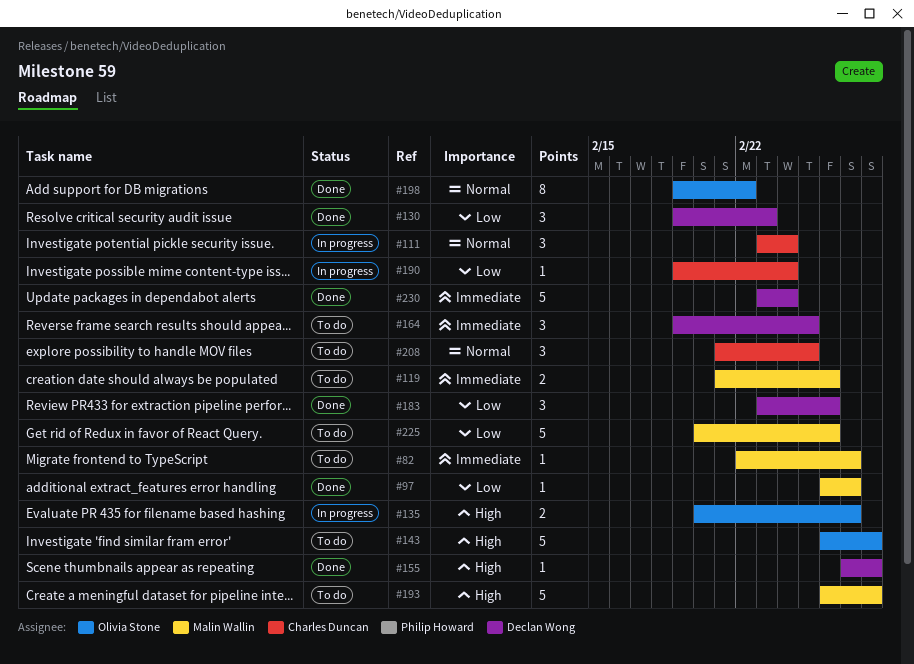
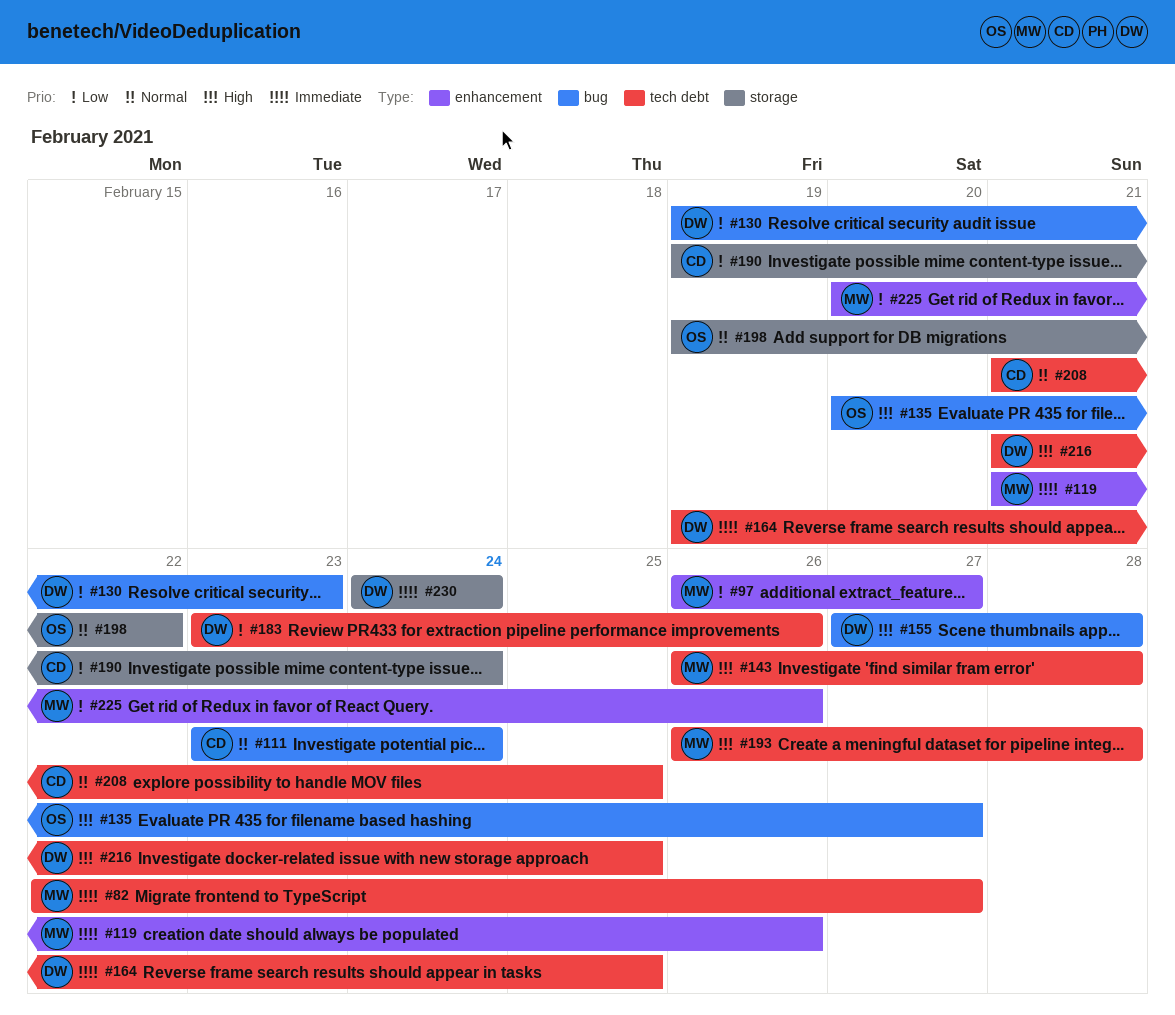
#143, owner: Olivia Stone -> Malin Wallin
#216: none -> present
#230, start: Feb 23 -> Feb 24

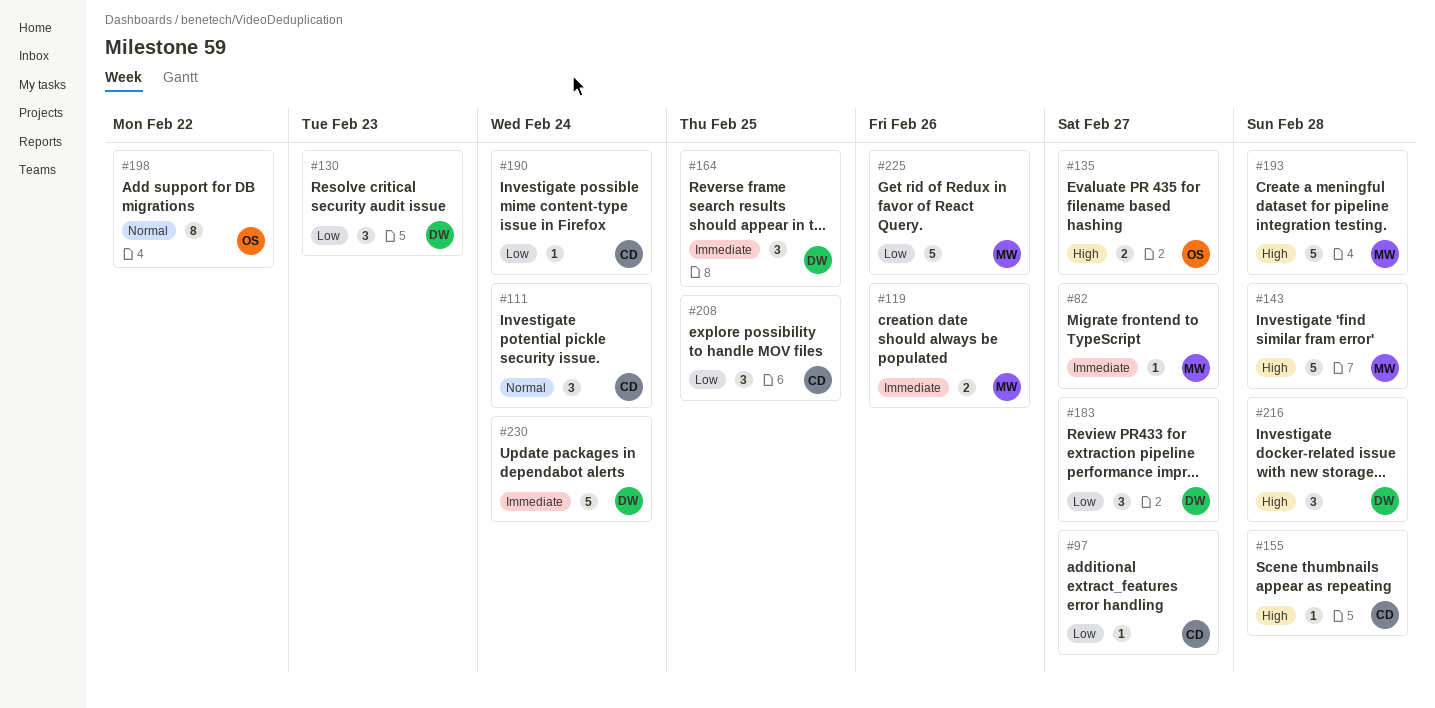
#97, owner: MW -> CD
#155, owner: DW -> CD
#183, due: Feb 26 -> Feb 27
#208, priority: Normal -> Low
#216, due: Feb 25 -> Feb 28

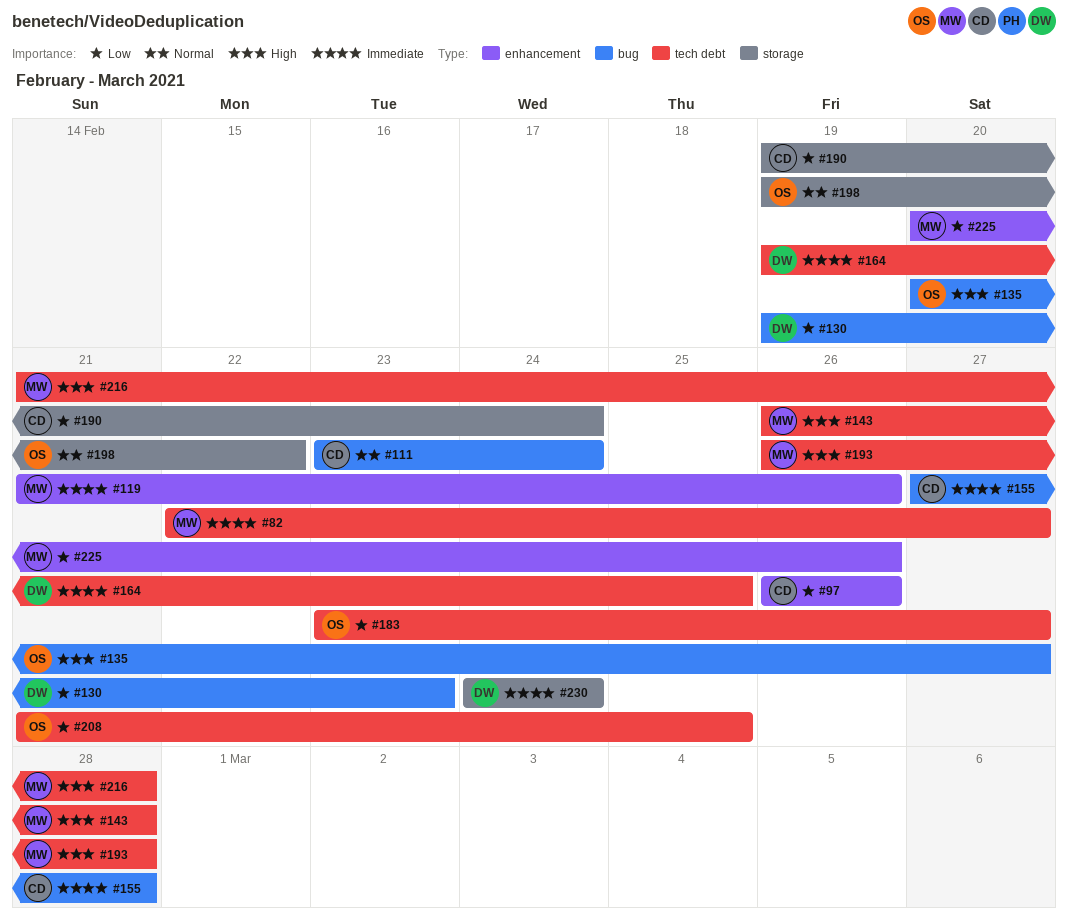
#97, due: Feb 27 -> Feb 26
#155, priority: High -> Immediate
#183, owner: DW -> OS
#208, owner: CD -> OS
#216, owner: DW -> MW

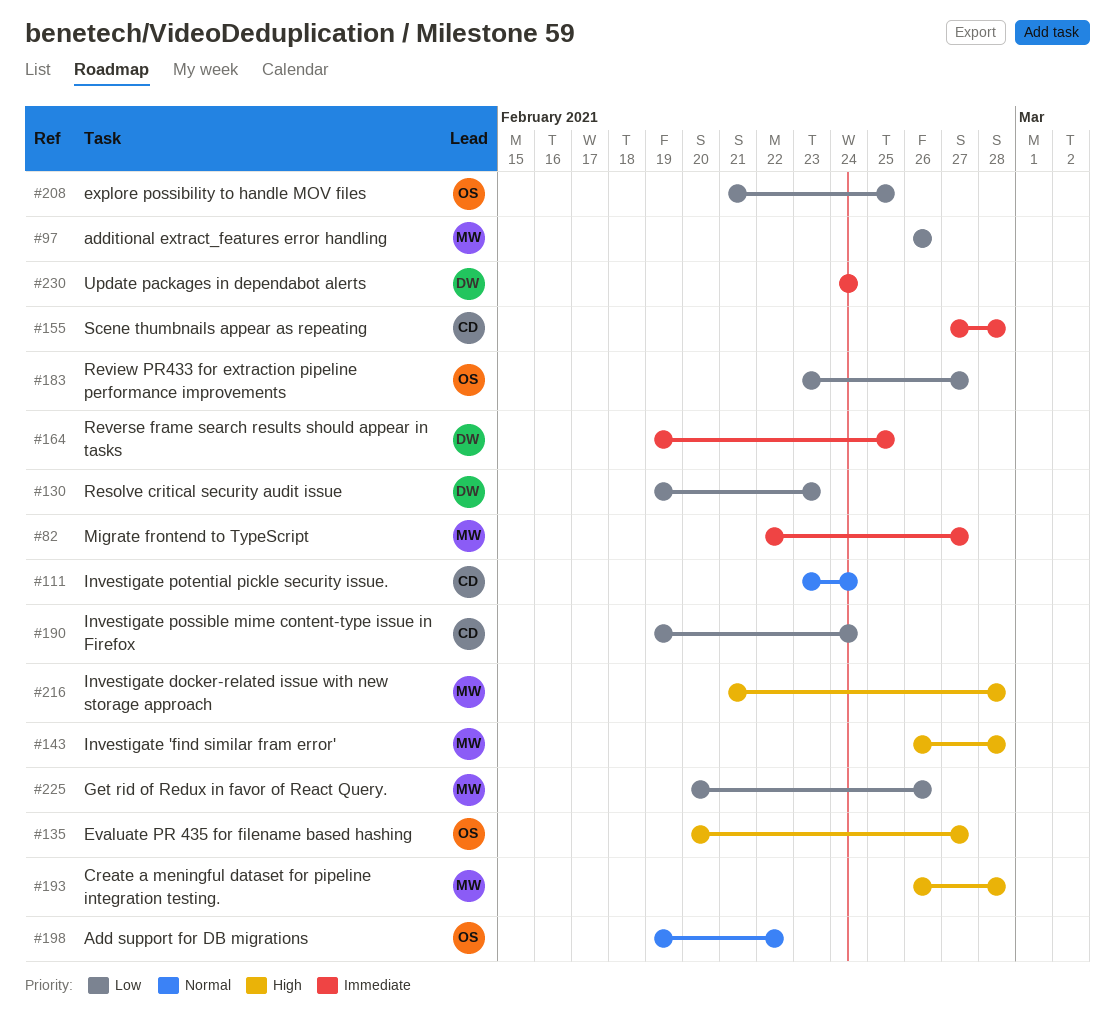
#97, owner: CD -> MW
#119: present -> none

